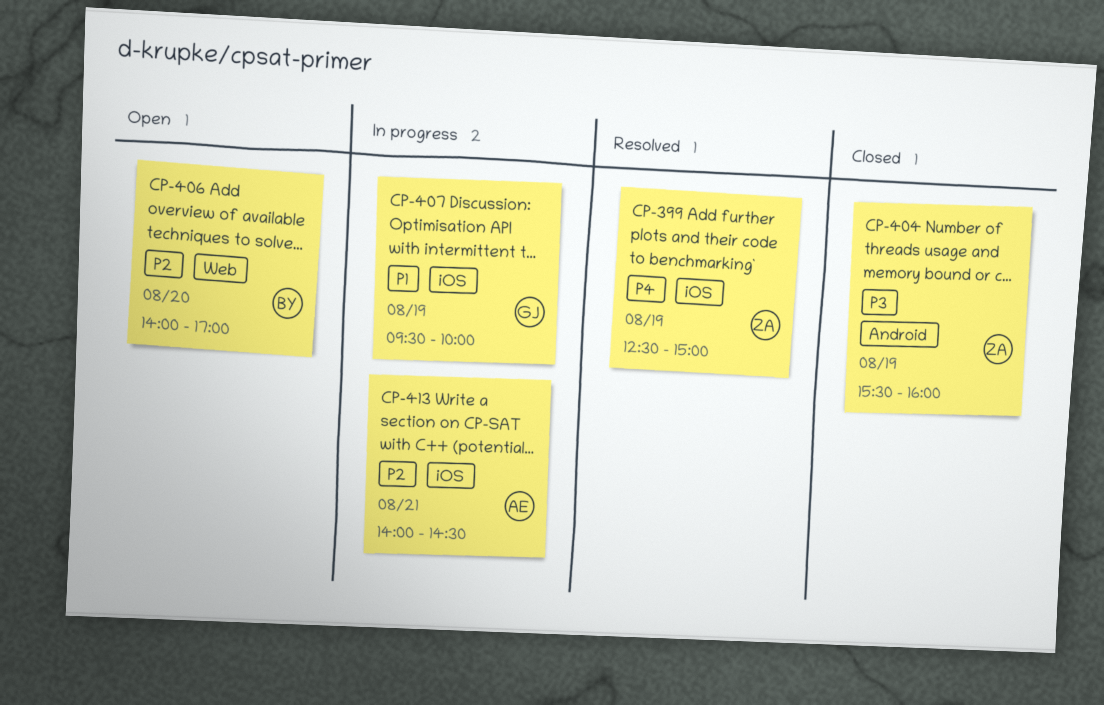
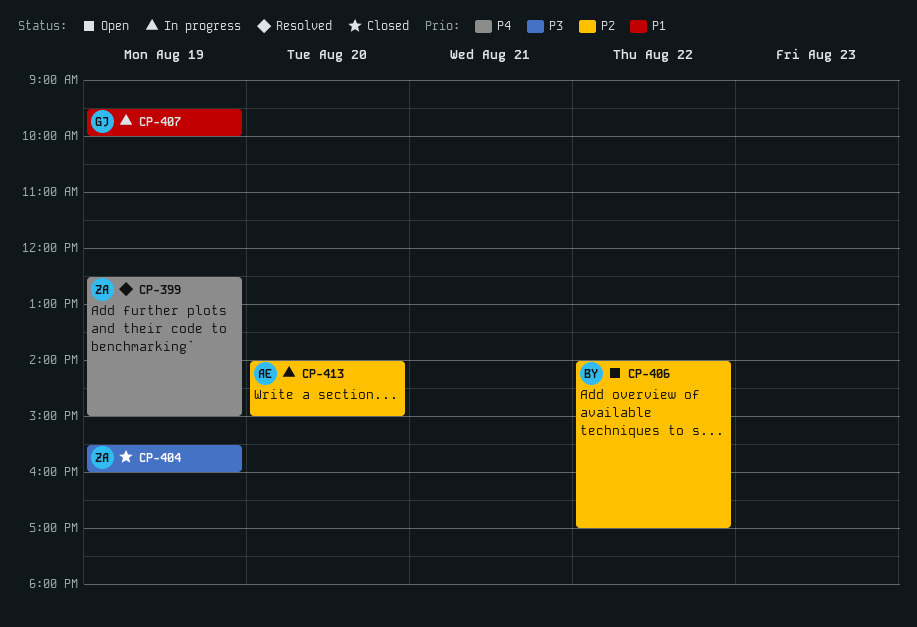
CP-406, day: Aug 20 -> Aug 22
CP-413, day: Aug 21 -> Aug 20
CP-413, ends: 14:30 -> 15:00

